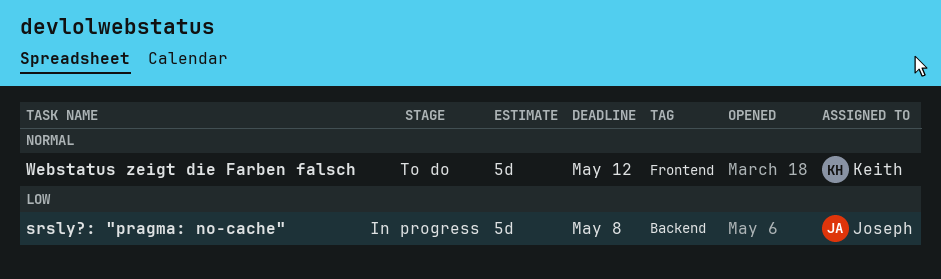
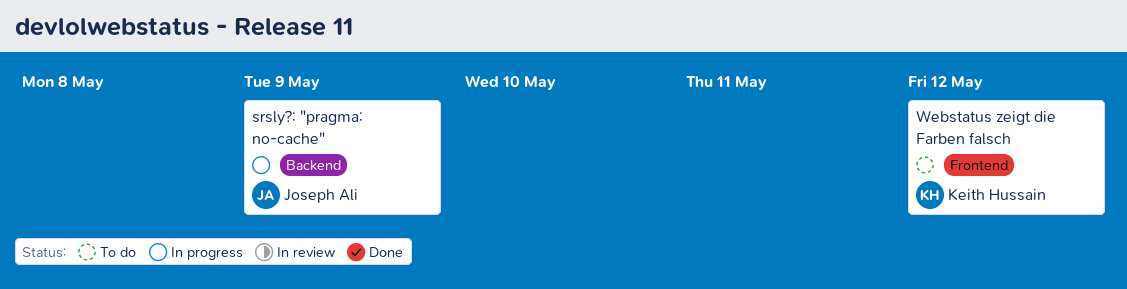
srsly?: "pragma: no-cache", due: May 8 -> May 9

